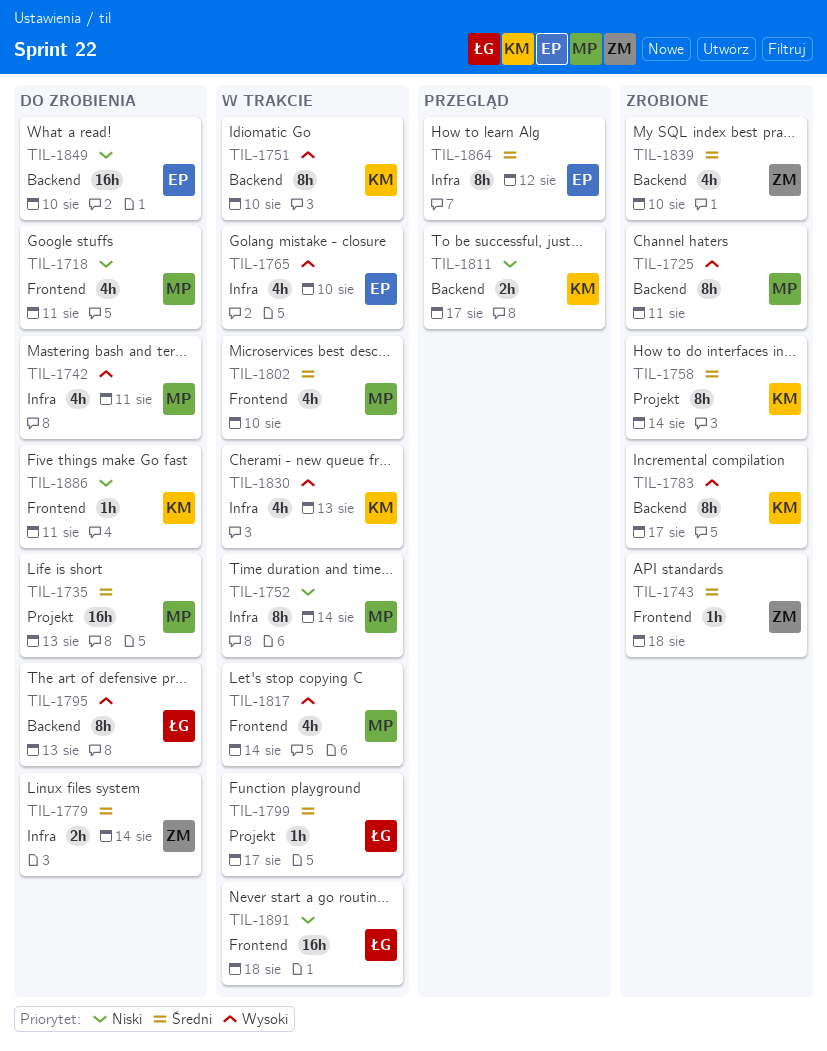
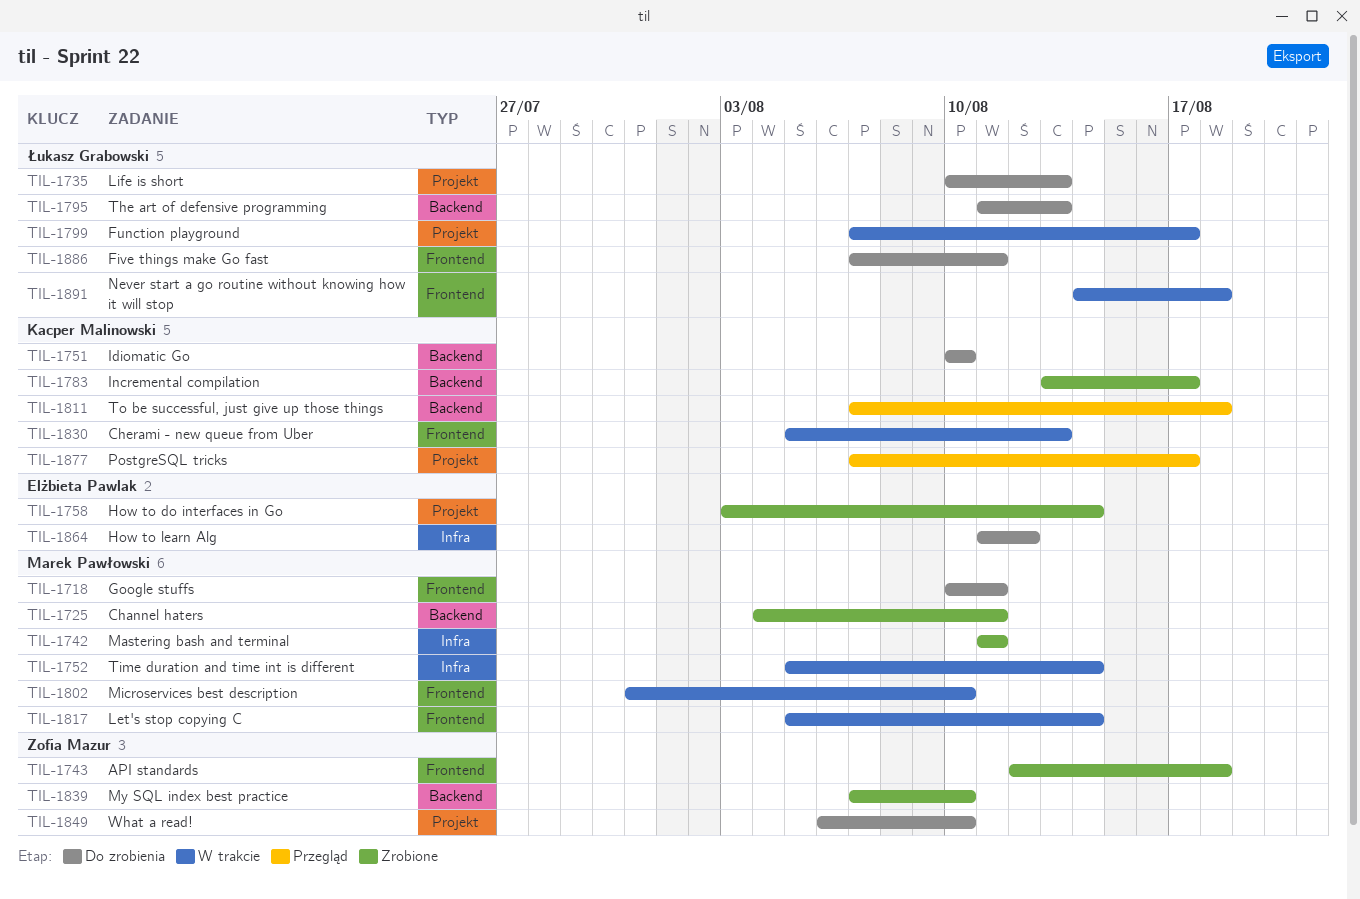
TIL-1735, owner: Marek Pawłowski -> Łukasz Grabowski
TIL-1742, status: Do zrobienia -> Zrobione
TIL-1751, status: W trakcie -> Do zrobienia
TIL-1758, owner: Kacper Malinowski -> Elżbieta Pawlak
TIL-1765: present -> none
TIL-1779: present -> none
TIL-1811, due: Aug 17 -> Aug 18
TIL-1830, label: Infra -> Frontend
TIL-1849, owner: Elżbieta Pawlak -> Zofia Mazur
TIL-1849, label: Backend -> Projekt
TIL-1864, status: Przegląd -> Do zrobienia
TIL-1877: none -> present
TIL-1886, owner: Kacper Malinowski -> Łukasz Grabowski

